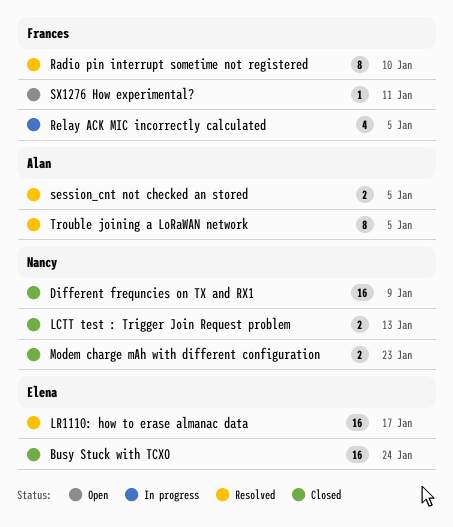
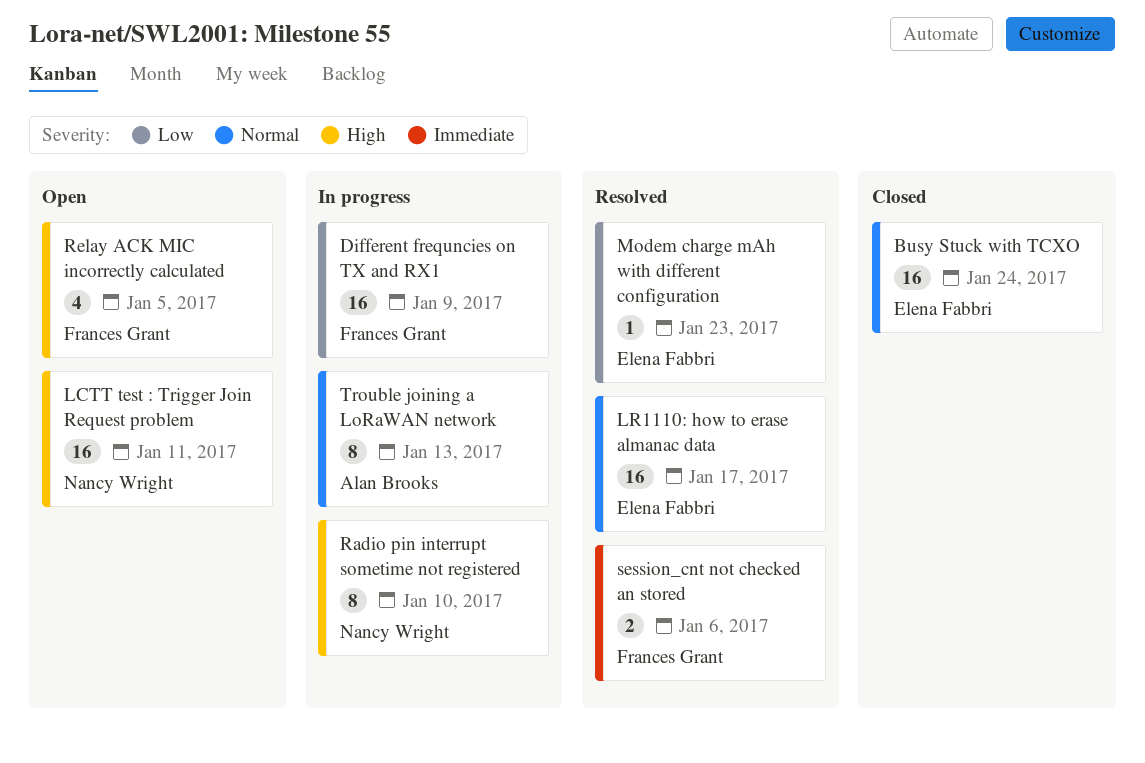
Different frequncies on TX and RX1, status: Closed -> In progress
Different frequncies on TX and RX1, owner: Nancy Wright -> Frances Grant
LCTT test : Trigger Join Request problem, status: Closed -> Open
LCTT test : Trigger Join Request problem, estimate: 2 -> 16
LCTT test : Trigger Join Request problem, due: Jan 13 -> Jan 11
Modem charge mAh with different configuration, status: Closed -> Resolved
Modem charge mAh with different configuration, owner: Nancy Wright -> Elena Fabbri
Modem charge mAh with different configuration, estimate: 2 -> 1
Radio pin interrupt sometime not registered, status: Resolved -> In progress
Radio pin interrupt sometime not registered, owner: Frances Grant -> Nancy Wright
Relay ACK MIC incorrectly calculated, status: In progress -> Open
session_cnt not checked an stored, owner: Alan Brooks -> Frances Grant
session_cnt not checked an stored, due: Jan 5 -> Jan 6
SX1276 How experimental?: present -> none
Trouble joining a LoRaWAN network, status: Resolved -> In progress
Trouble joining a LoRaWAN network, due: Jan 5 -> Jan 13

